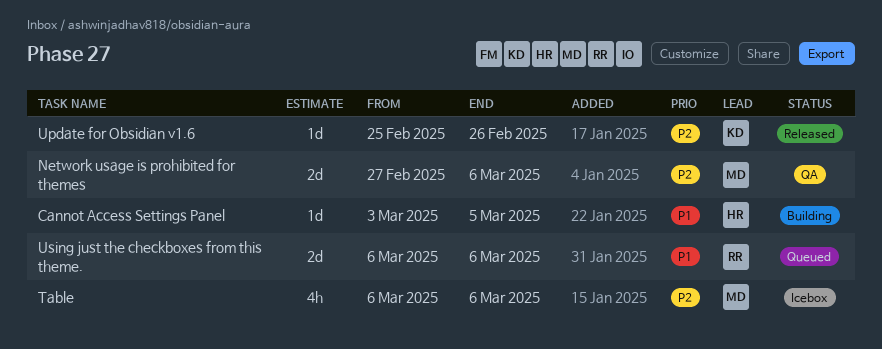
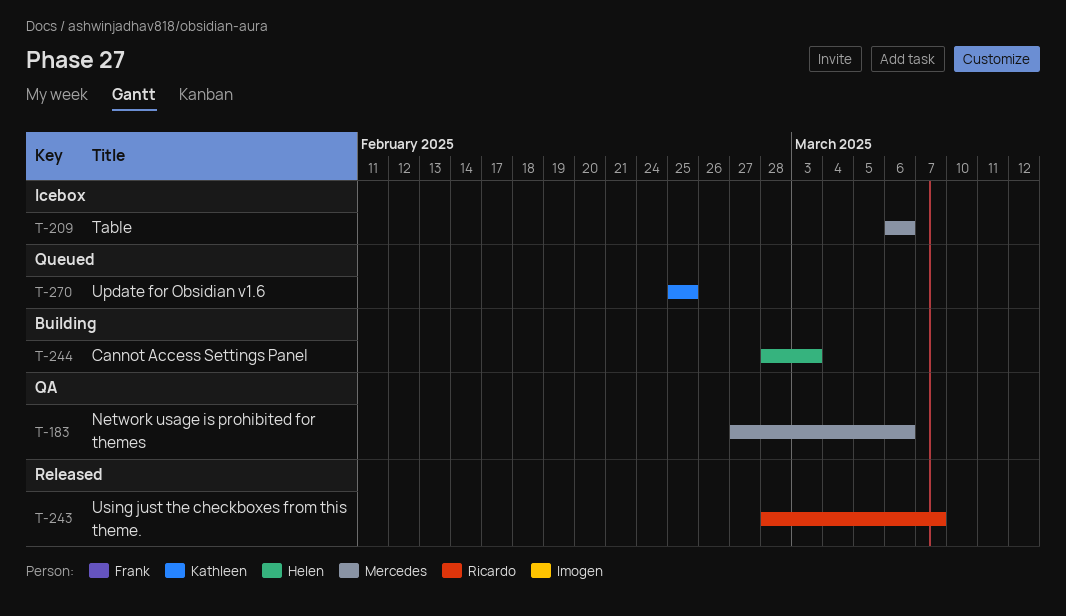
Cannot Access Settings Panel, start: Mar 3 -> Feb 28
Cannot Access Settings Panel, due: Mar 5 -> Mar 3
Update for Obsidian v1.6, status: Released -> Queued
Update for Obsidian v1.6, due: Feb 26 -> Feb 25
Using just the checkboxes from this theme., status: Queued -> Released
Using just the checkboxes from this theme., start: Mar 6 -> Feb 28
Using just the checkboxes from this theme., due: Mar 6 -> Mar 7

